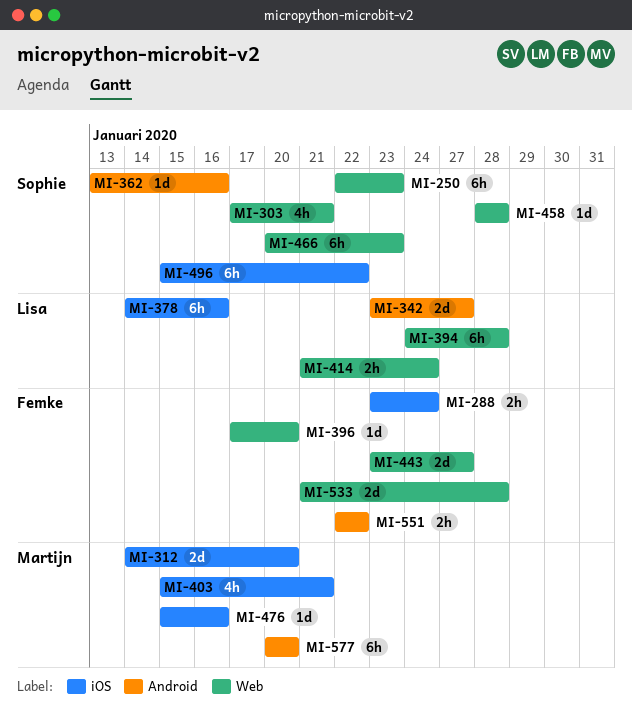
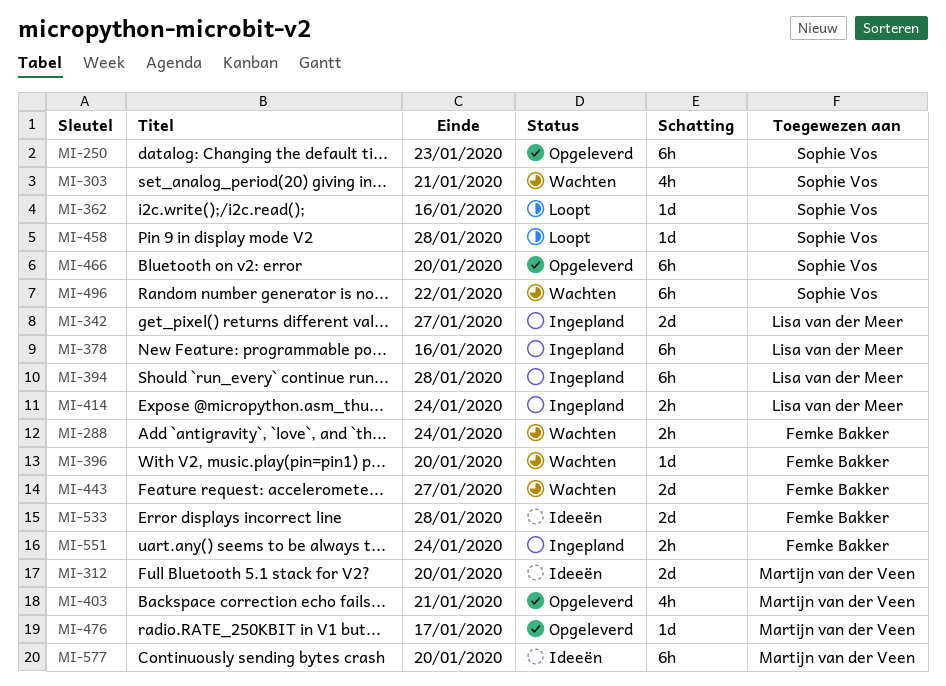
MI-466, due: Jan 23 -> Jan 20
MI-476, due: Jan 16 -> Jan 17
MI-551, due: Jan 22 -> Jan 24

